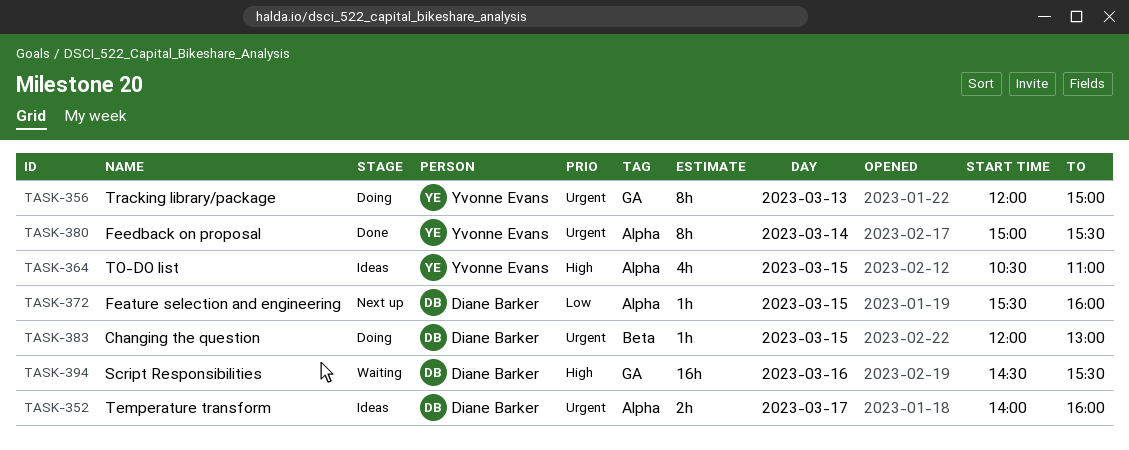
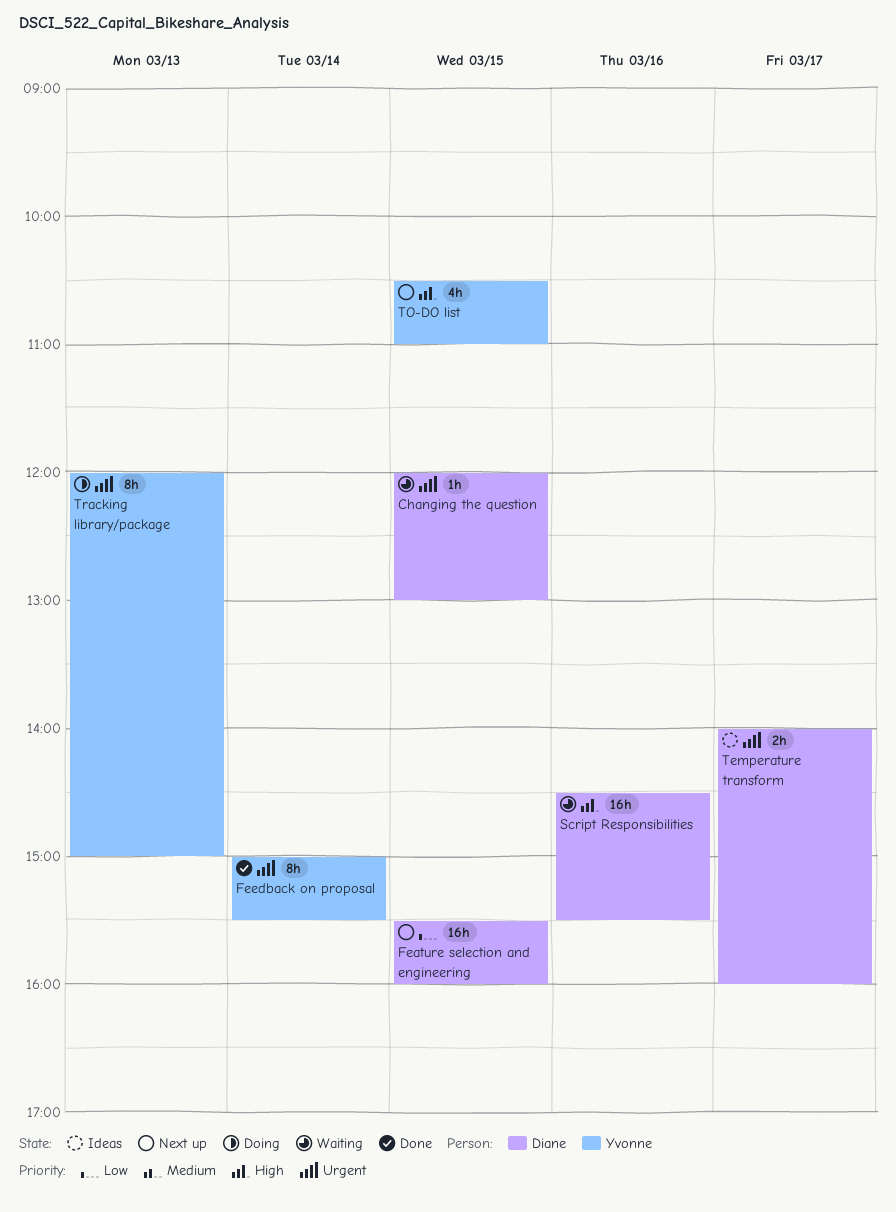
Changing the question, status: Doing -> Waiting
Feature selection and engineering, estimate: 1h -> 16h
TO-DO list, status: Ideas -> Next up

